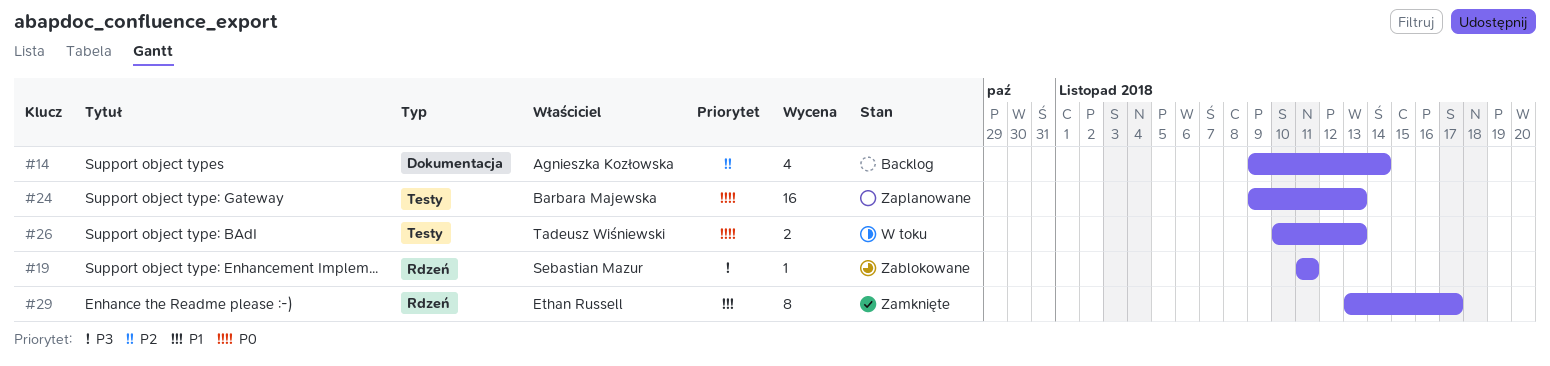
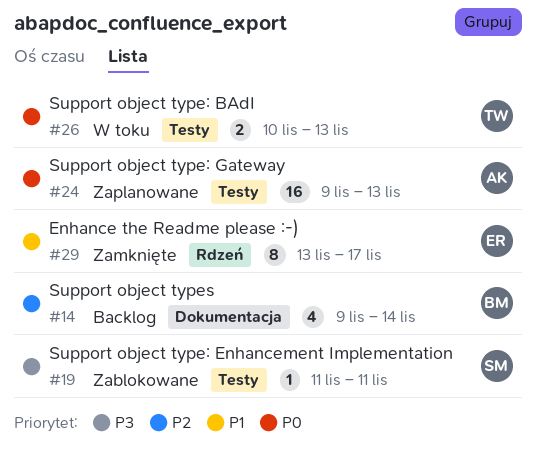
#14, owner: Agnieszka Kozłowska -> Barbara Majewska
#19, label: Rdzeń -> Testy
#24, owner: Barbara Majewska -> Agnieszka Kozłowska

